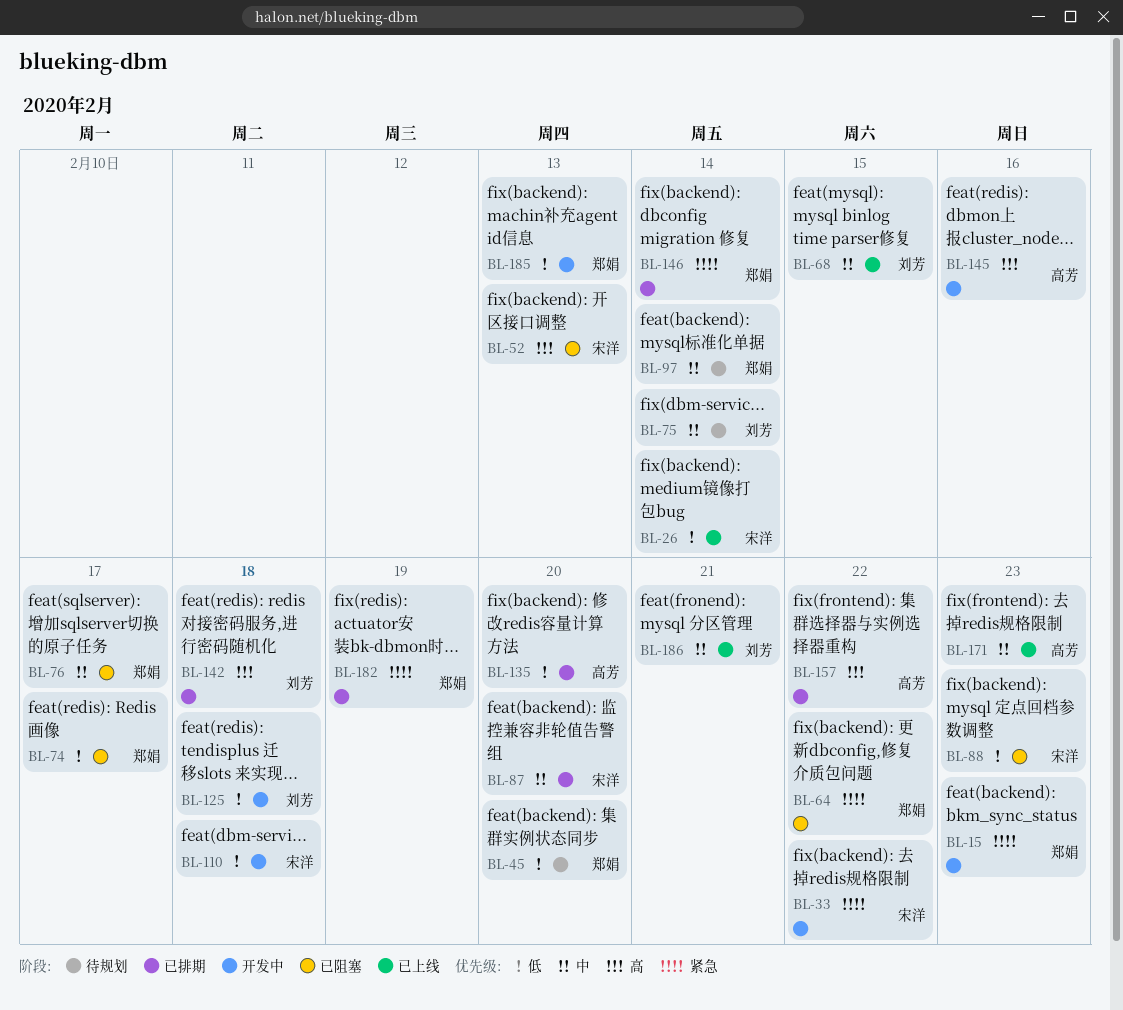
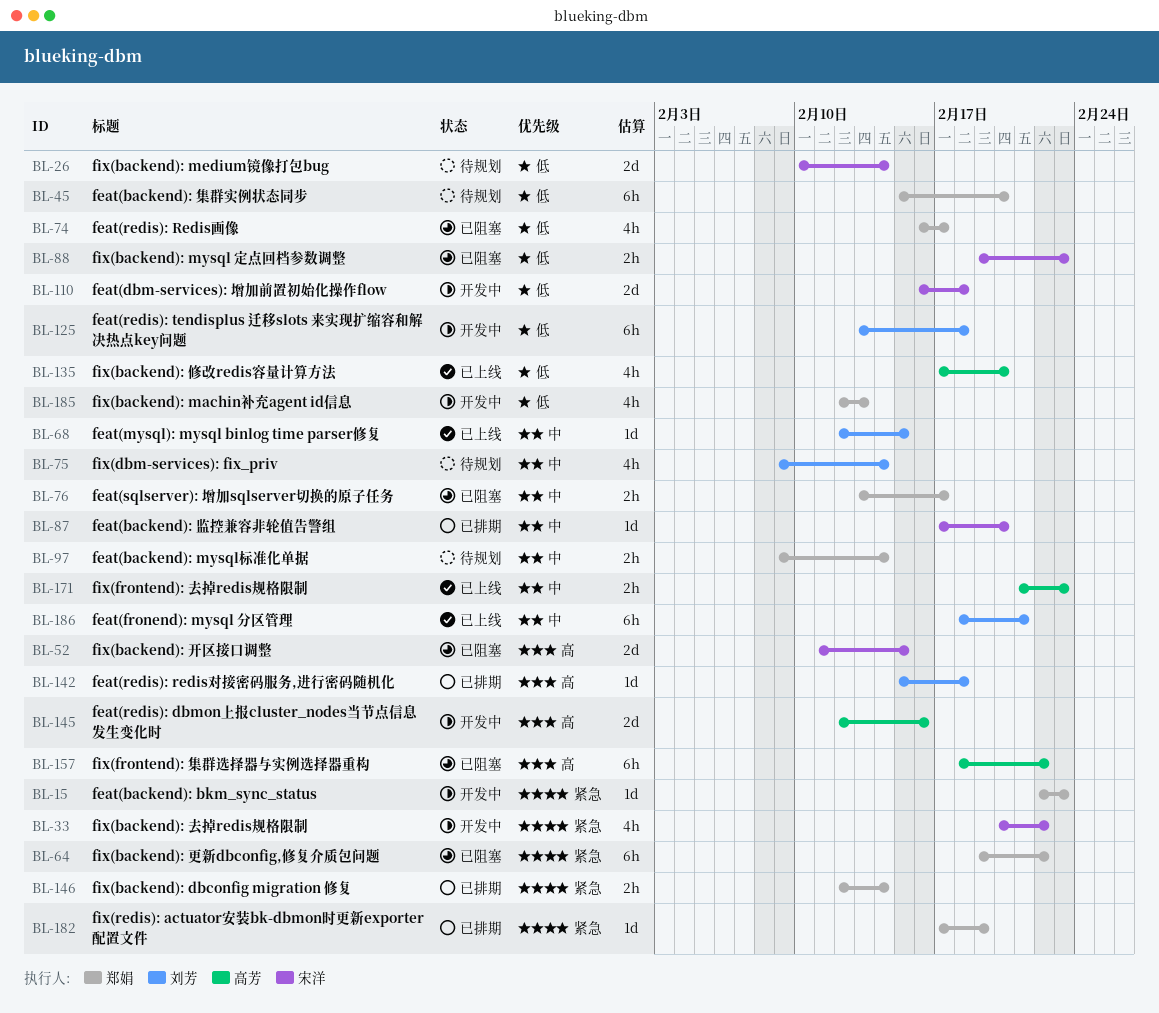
BL-26, status: 已上线 -> 待规划
BL-52, due: Feb 13 -> Feb 15
BL-135, status: 已排期 -> 已上线
BL-157, status: 已排期 -> 已阻塞

